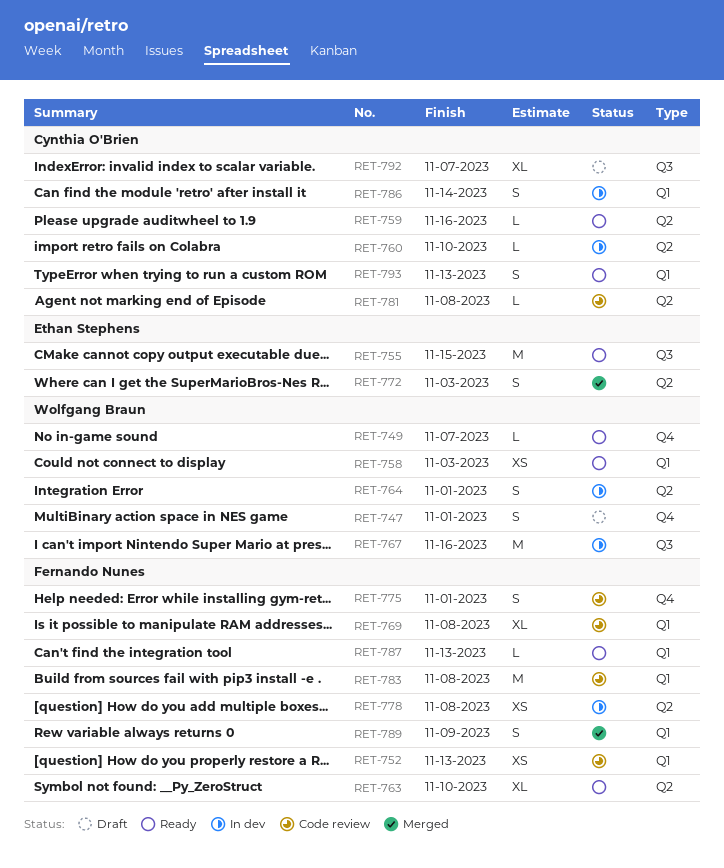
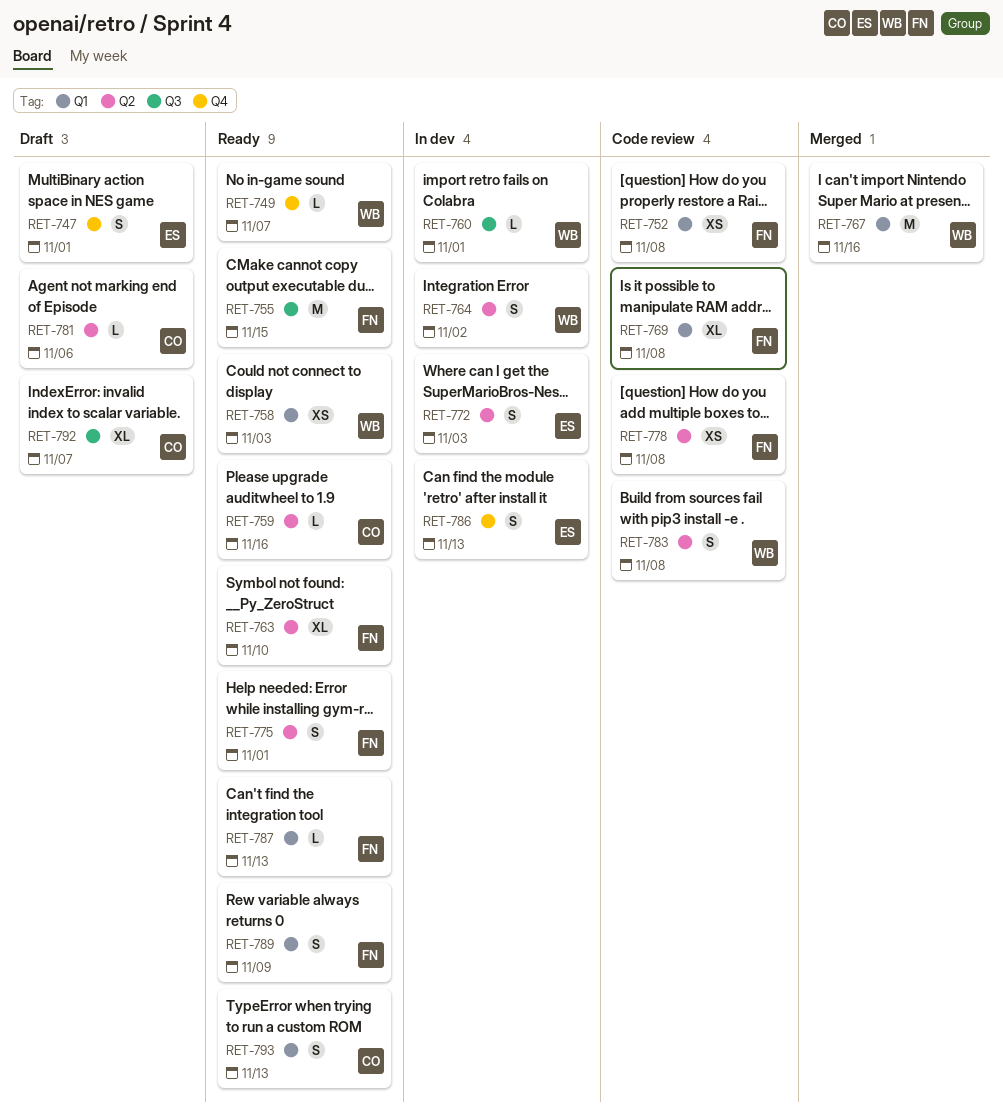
RET-747, owner: Wolfgang Braun -> Ethan Stephens
RET-752, due: Nov 13 -> Nov 8
RET-755, owner: Ethan Stephens -> Fernando Nunes
RET-760, owner: Cynthia O'Brien -> Wolfgang Braun
RET-760, label: Q2 -> Q3
RET-760, due: Nov 10 -> Nov 1
RET-764, due: Nov 1 -> Nov 2
RET-767, status: In dev -> Merged
RET-767, label: Q3 -> Q1
RET-772, status: Merged -> In dev
RET-775, status: Code review -> Ready
RET-775, label: Q4 -> Q2
RET-778, status: In dev -> Code review
RET-781, status: Code review -> Draft
RET-781, due: Nov 8 -> Nov 6
RET-783, owner: Fernando Nunes -> Wolfgang Braun
RET-783, label: Q1 -> Q2
RET-783, estimate: M -> S
RET-786, owner: Cynthia O'Brien -> Ethan Stephens
RET-786, label: Q1 -> Q4
RET-786, due: Nov 14 -> Nov 13
RET-789, status: Merged -> Ready

